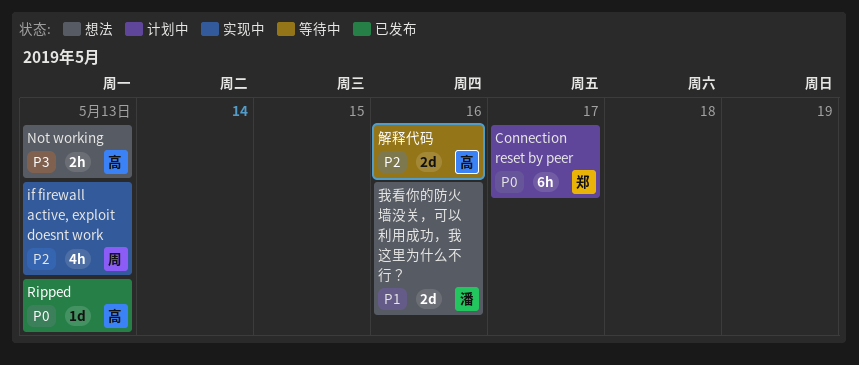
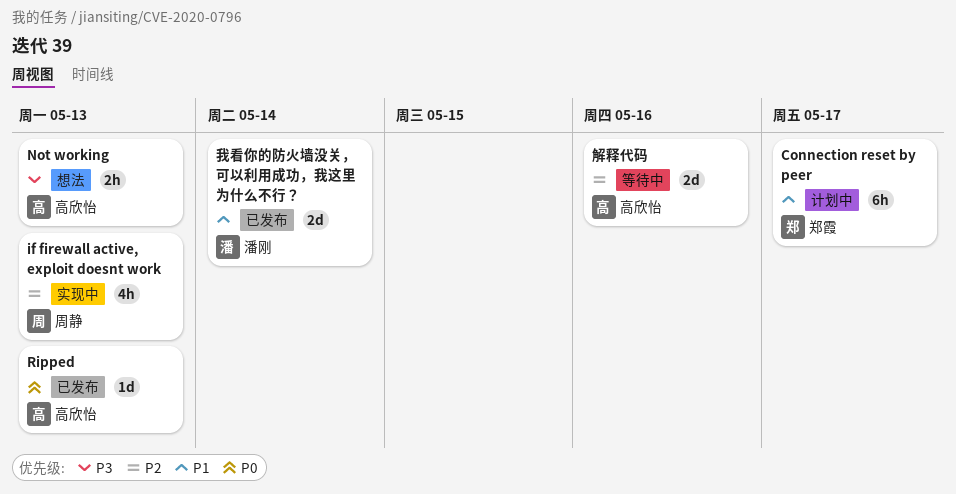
Connection reset by peer, priority: P0 -> P1
我看你的防火墙没关，可以利用成功，我这里为什么不行？, status: 想法 -> 已发布
我看你的防火墙没关，可以利用成功，我这里为什么不行？, due: May 16 -> May 14

